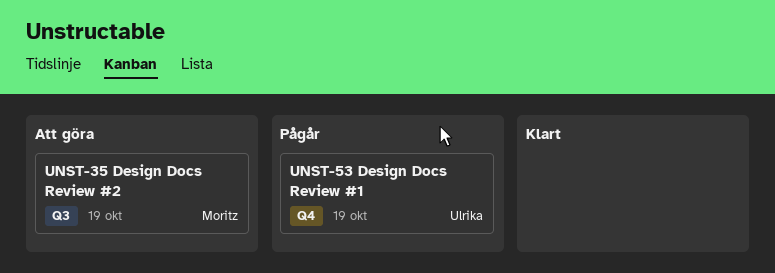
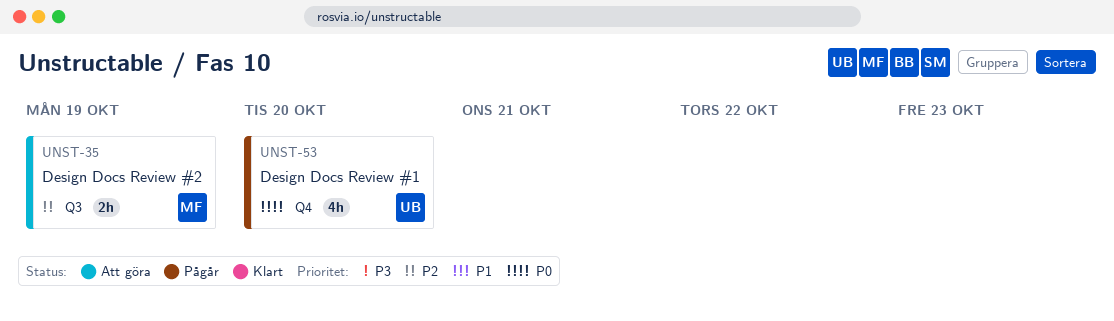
UNST-53, due: Oct 19 -> Oct 20

